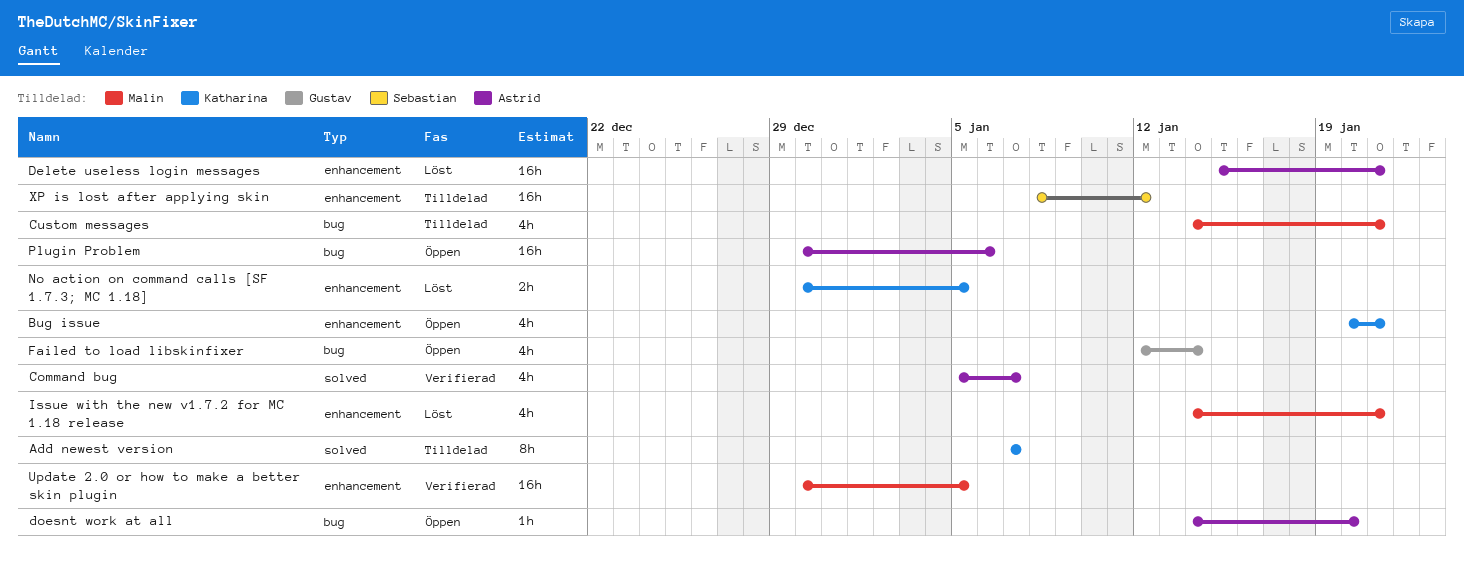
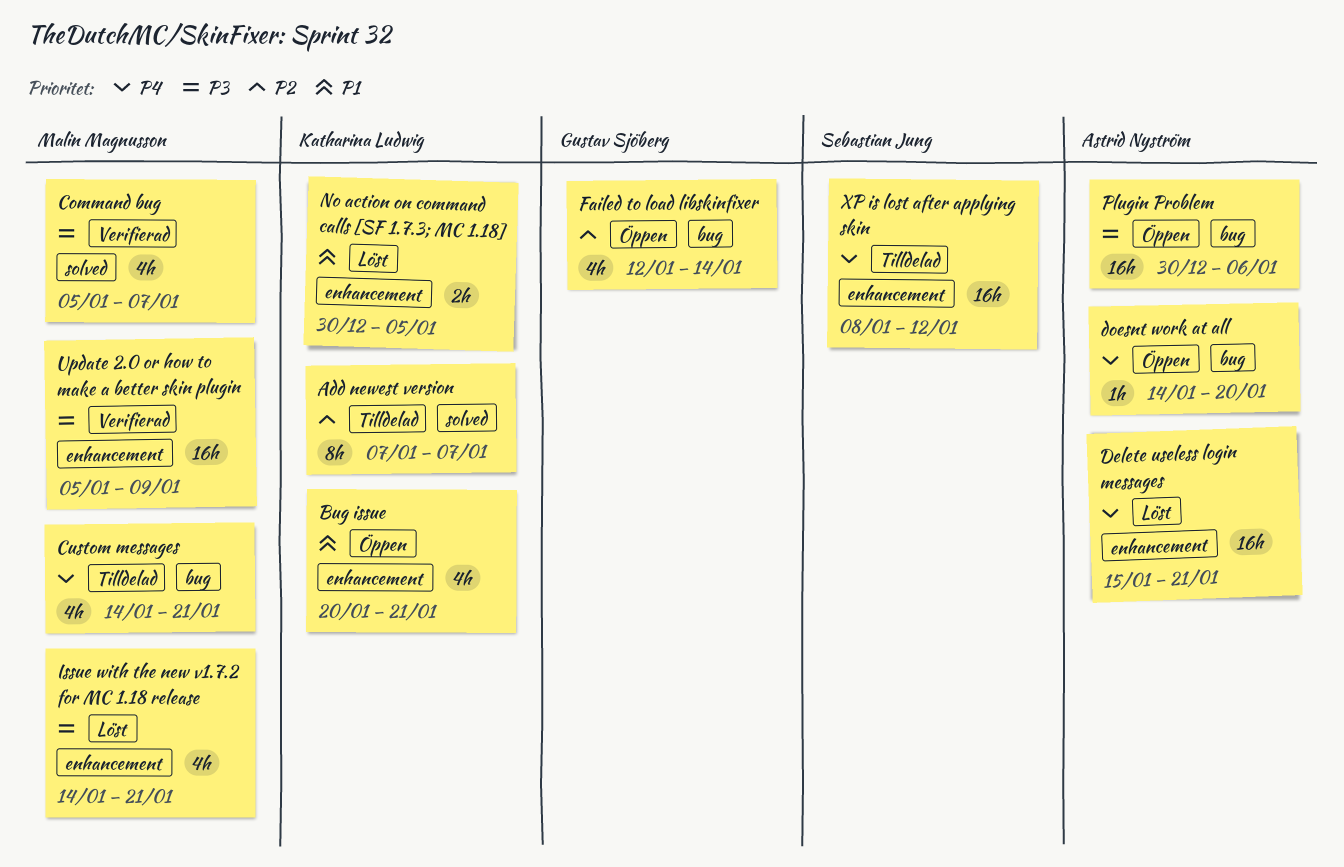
Command bug, owner: Astrid Nyström -> Malin Magnusson
Update 2.0 or how to make a better skin plugin, start: Dec 30 -> Jan 5
Update 2.0 or how to make a better skin plugin, due: Jan 5 -> Jan 9

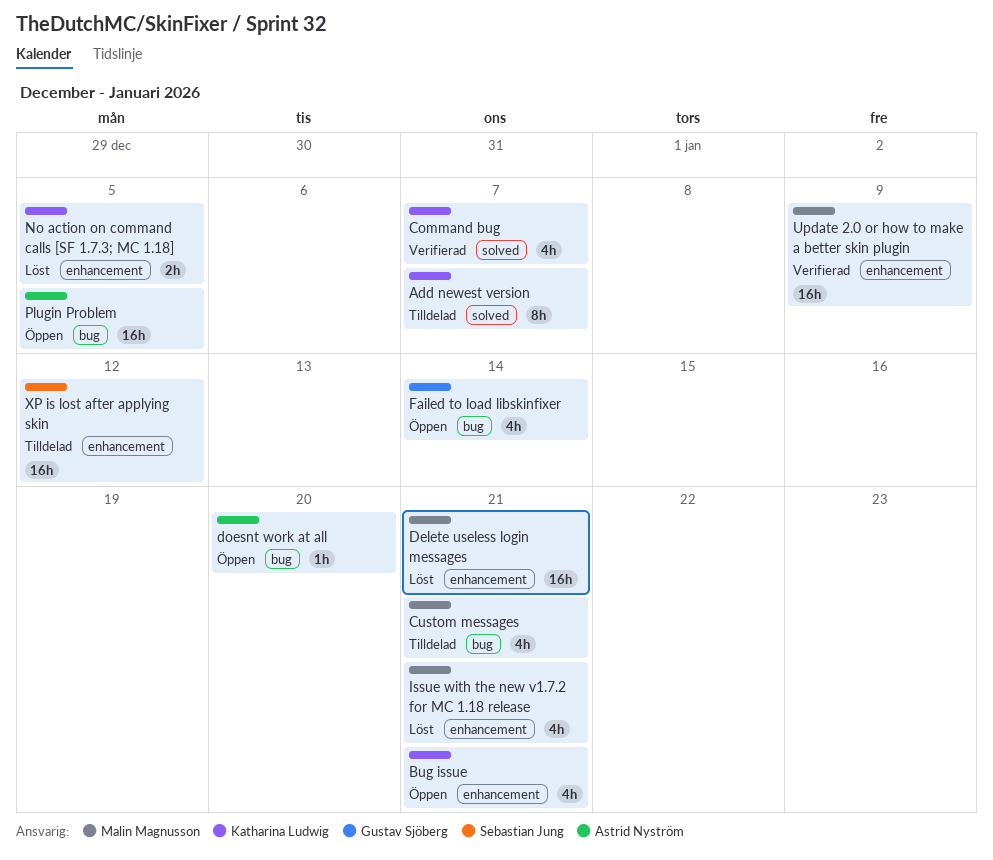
Command bug, owner: Malin Magnusson -> Katharina Ludwig
Delete useless login messages, owner: Astrid Nyström -> Malin Magnusson
Plugin Problem, due: Jan 6 -> Jan 5

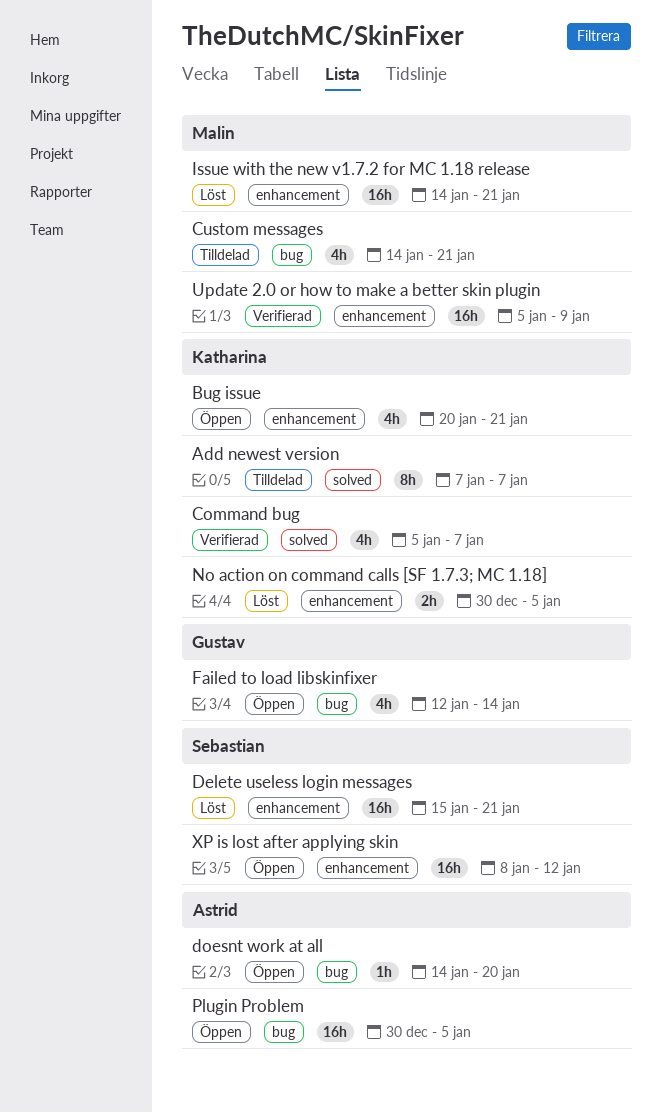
Delete useless login messages, owner: Malin Magnusson -> Sebastian Jung
Issue with the new v1.7.2 for MC 1.18 release, estimate: 4h -> 16h
XP is lost after applying skin, status: Tilldelad -> Öppen

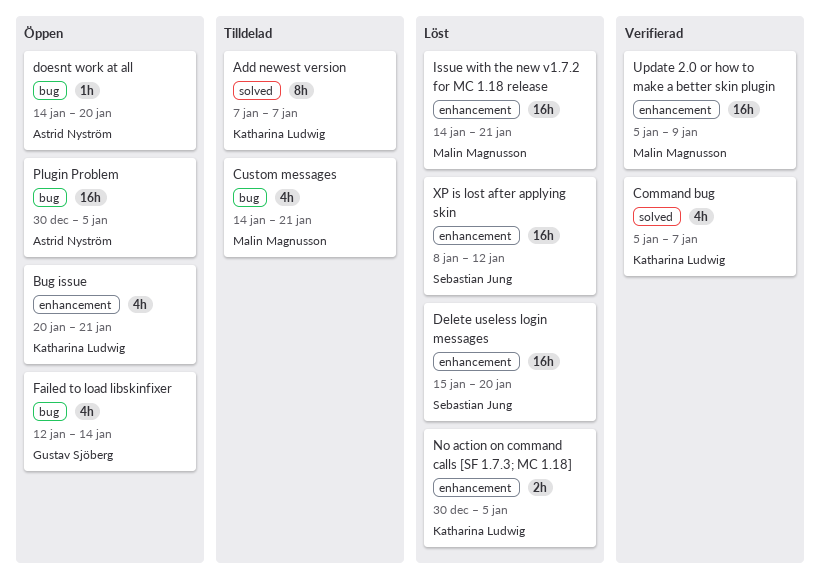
Delete useless login messages, due: Jan 21 -> Jan 20
XP is lost after applying skin, status: Öppen -> Löst

